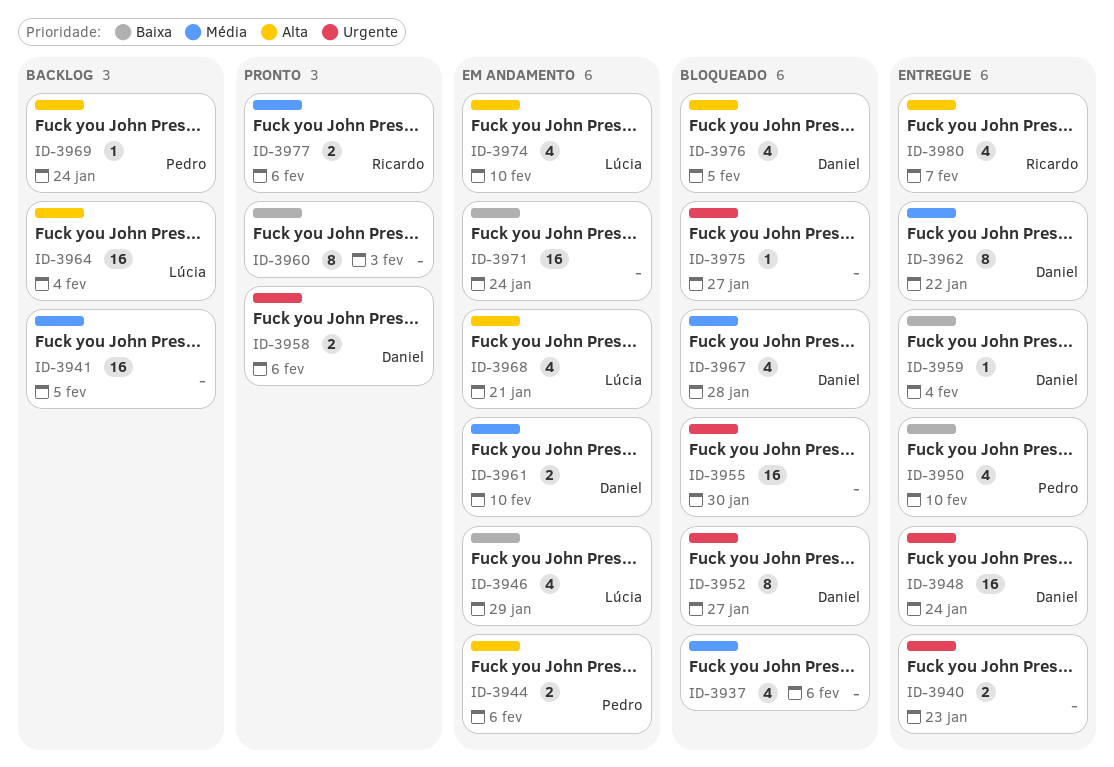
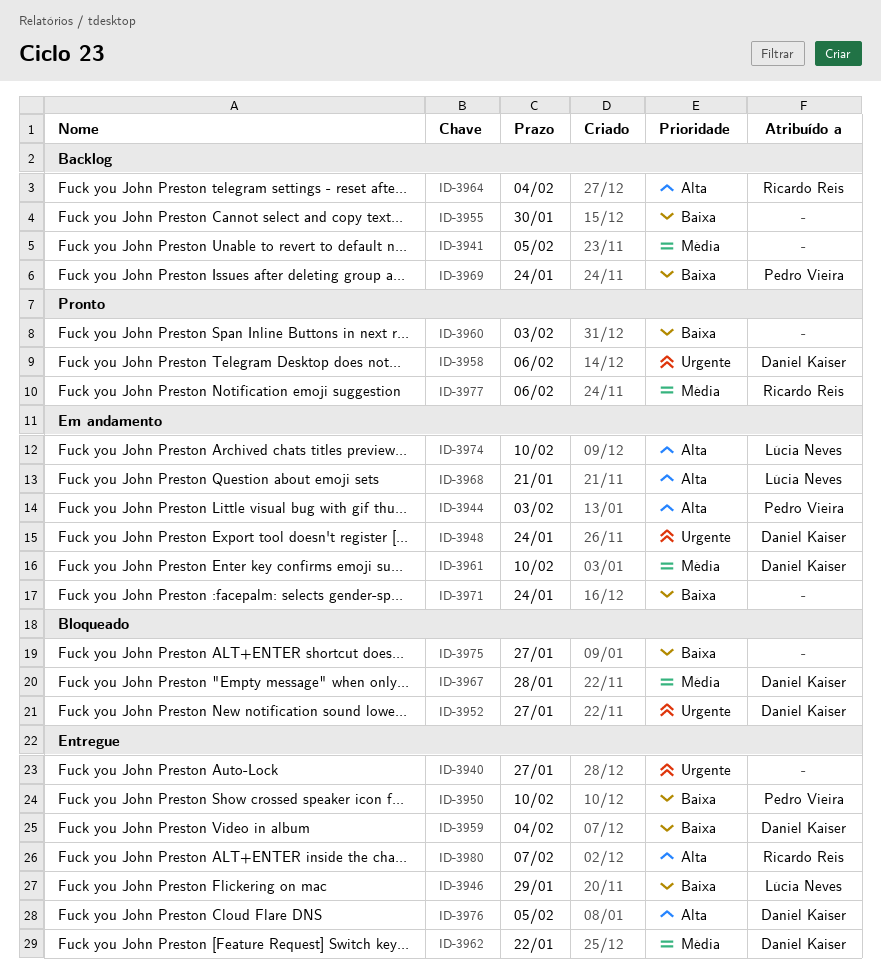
ID-3937: present -> none
ID-3940, due: Jan 23 -> Jan 27
ID-3944, due: Feb 6 -> Feb 3
ID-3946, status: Em andamento -> Entregue
ID-3948, status: Entregue -> Em andamento
ID-3955, status: Bloqueado -> Backlog
ID-3955, priority: Urgente -> Baixa
ID-3964, owner: Lúcia Neves -> Ricardo Reis
ID-3969, priority: Alta -> Baixa
ID-3975, priority: Urgente -> Baixa
ID-3976, status: Bloqueado -> Entregue

